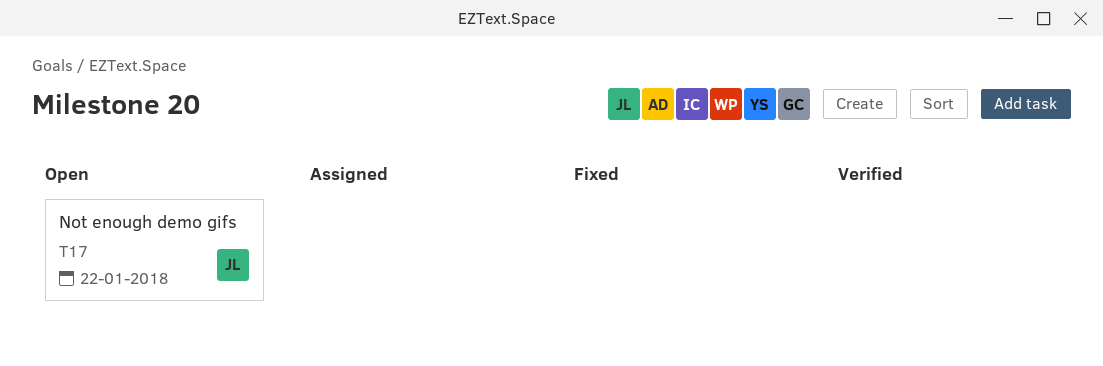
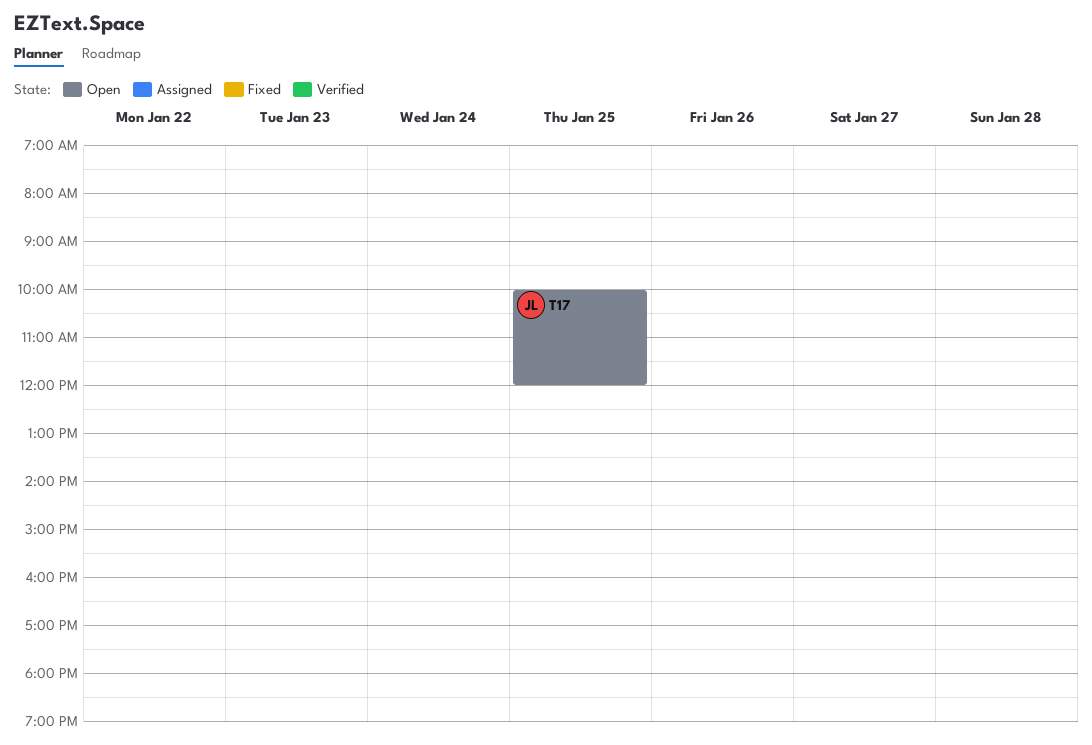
T17, day: Jan 22 -> Jan 25

